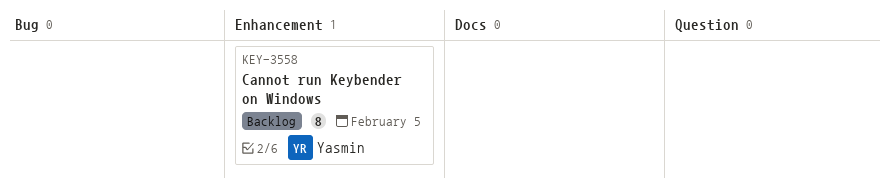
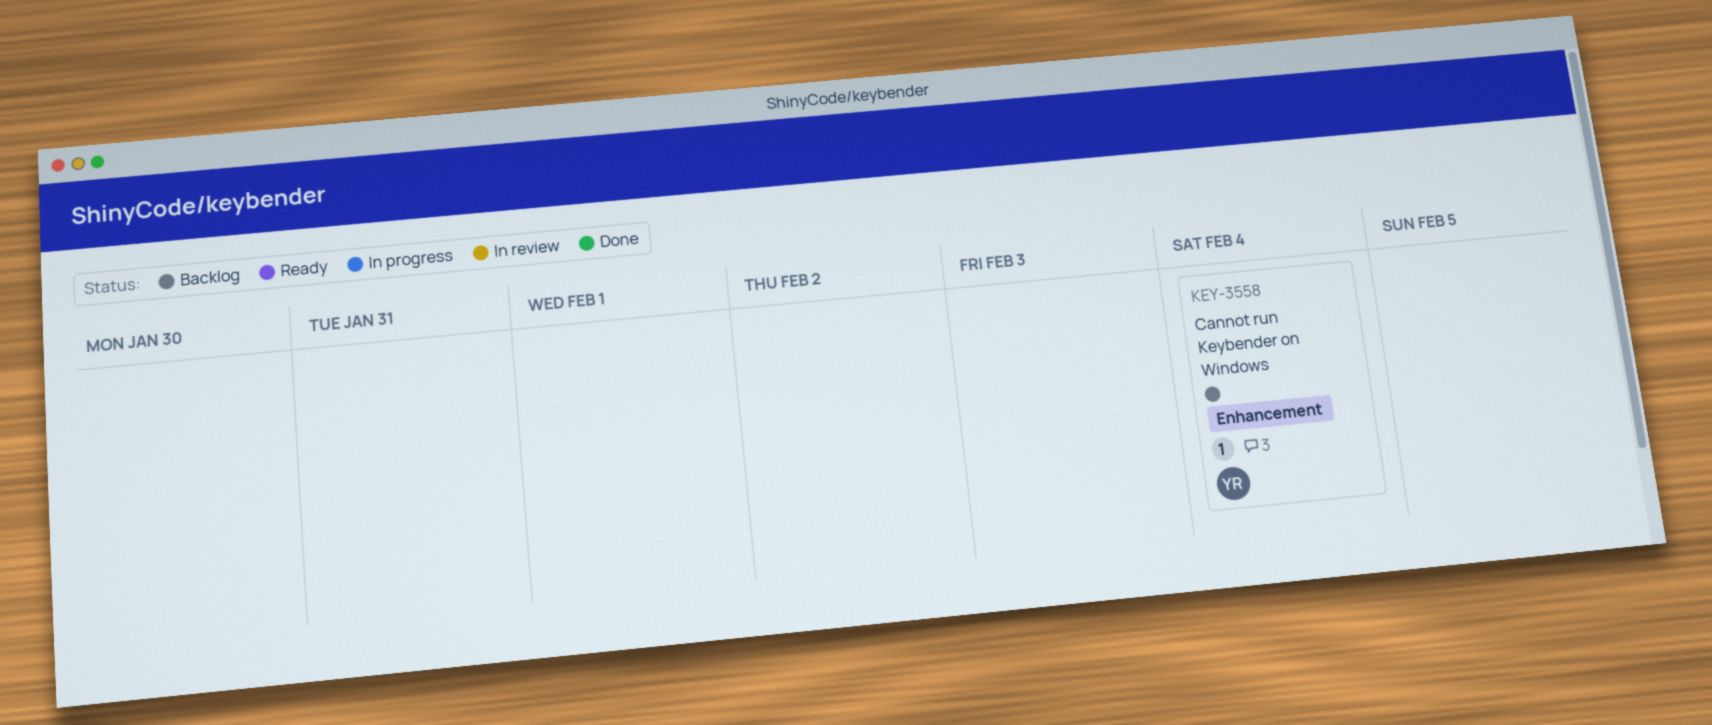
KEY-3558, estimate: 8 -> 1
KEY-3558, due: Feb 5 -> Feb 4

